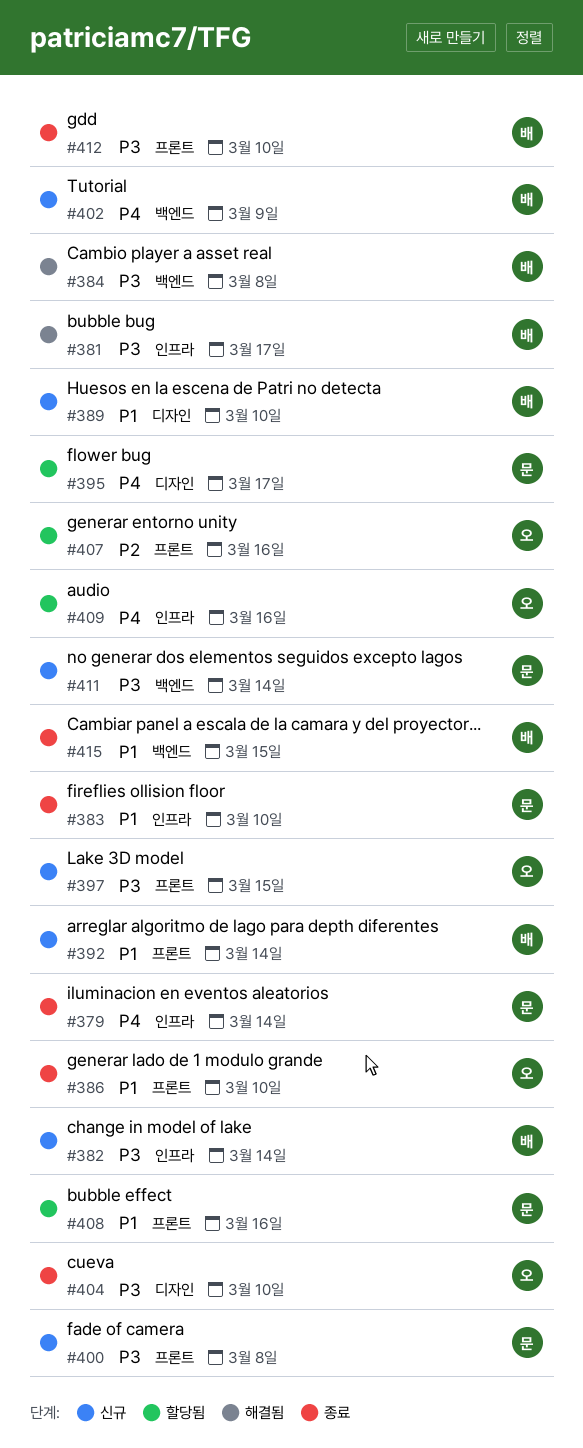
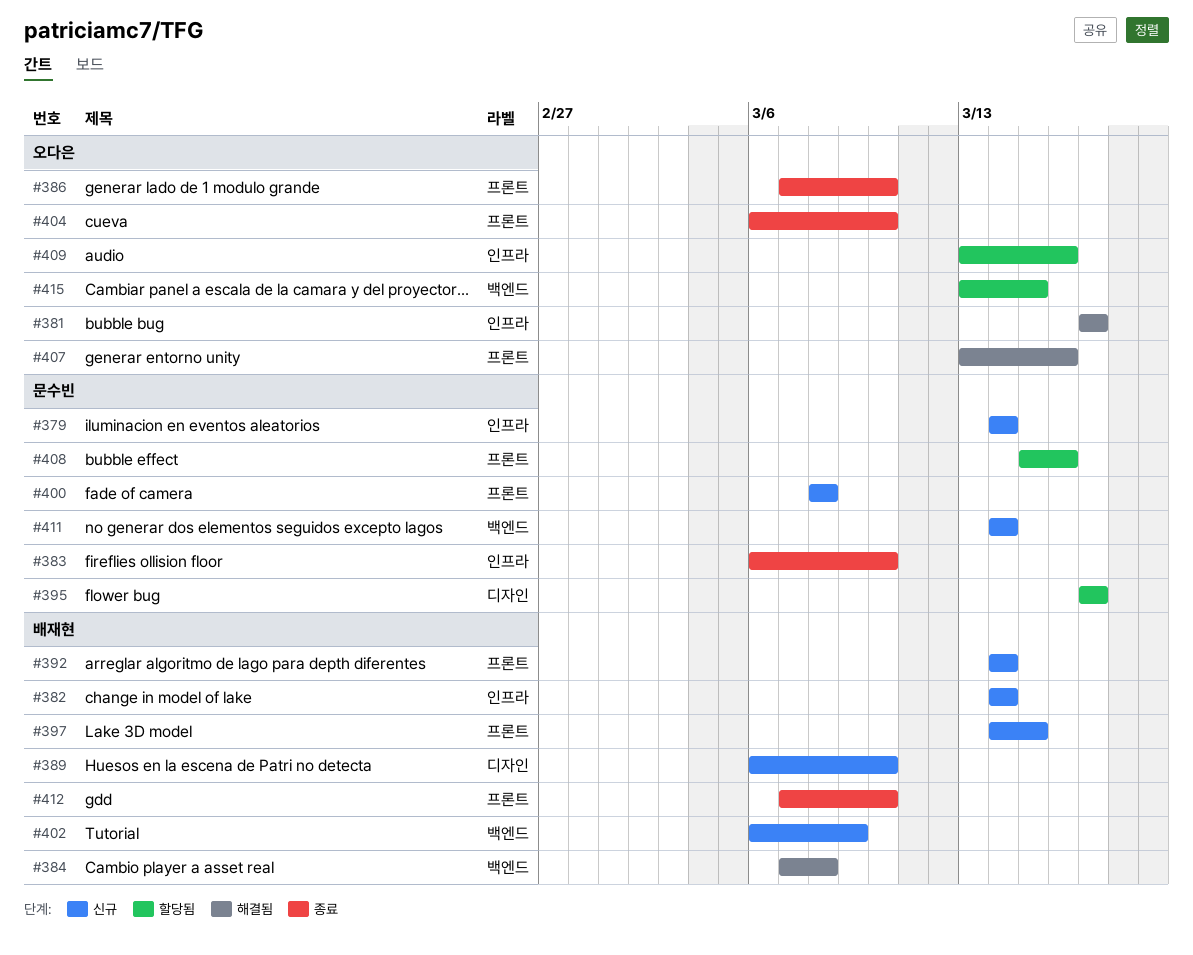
#379, status: 종료 -> 신규
#381, owner: 배재현 -> 오다은
#397, owner: 오다은 -> 배재현
#404, label: 디자인 -> 프론트
#407, status: 할당됨 -> 해결됨
#415, status: 종료 -> 할당됨
#415, owner: 배재현 -> 오다은

